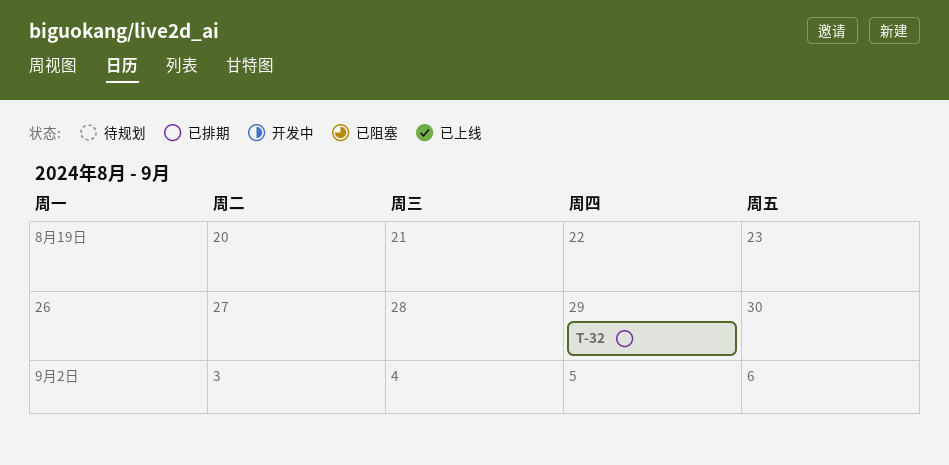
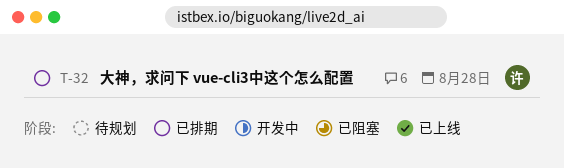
T-32, due: Aug 29 -> Aug 28

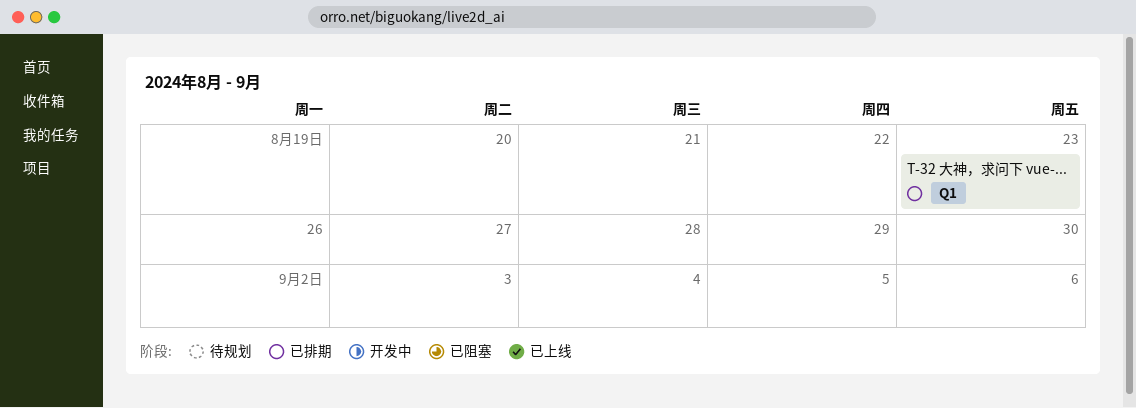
T-32, due: Aug 28 -> Aug 23

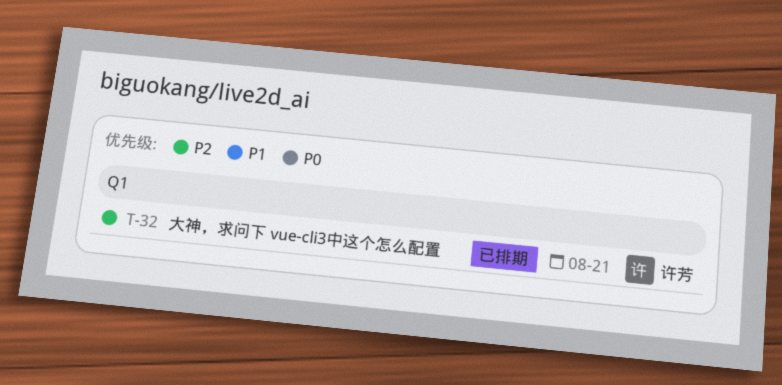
T-32, due: Aug 23 -> Aug 21

